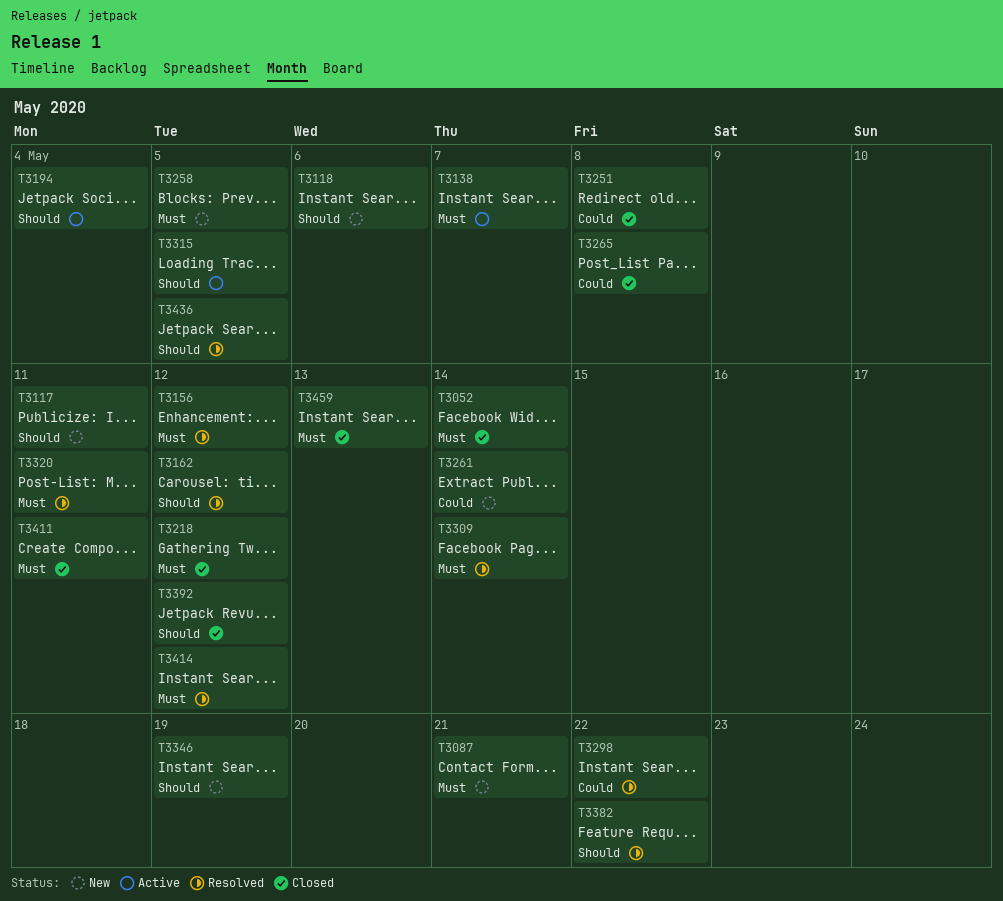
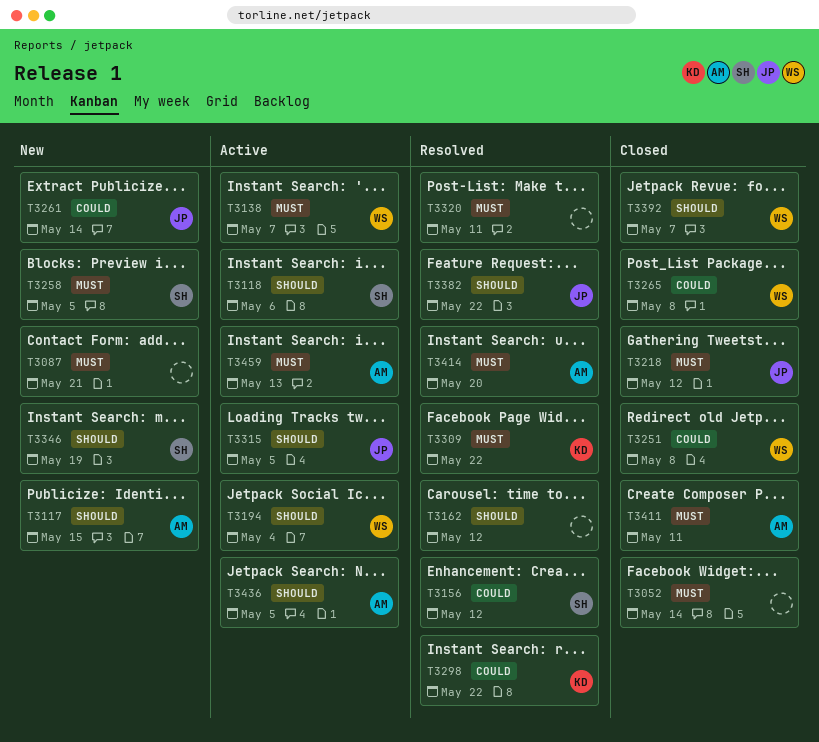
T3117, due: May 11 -> May 15
T3118, status: New -> Active
T3156, priority: Must -> Could
T3309, due: May 14 -> May 22
T3392, due: May 12 -> May 7
T3414, due: May 12 -> May 20
T3436, status: Resolved -> Active
T3459, status: Closed -> Active

